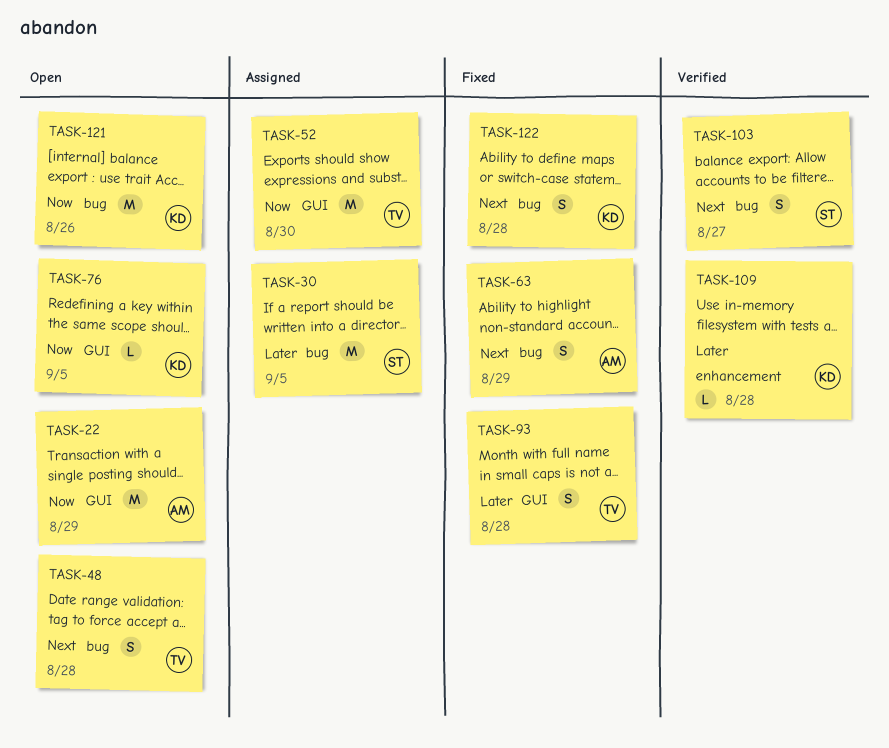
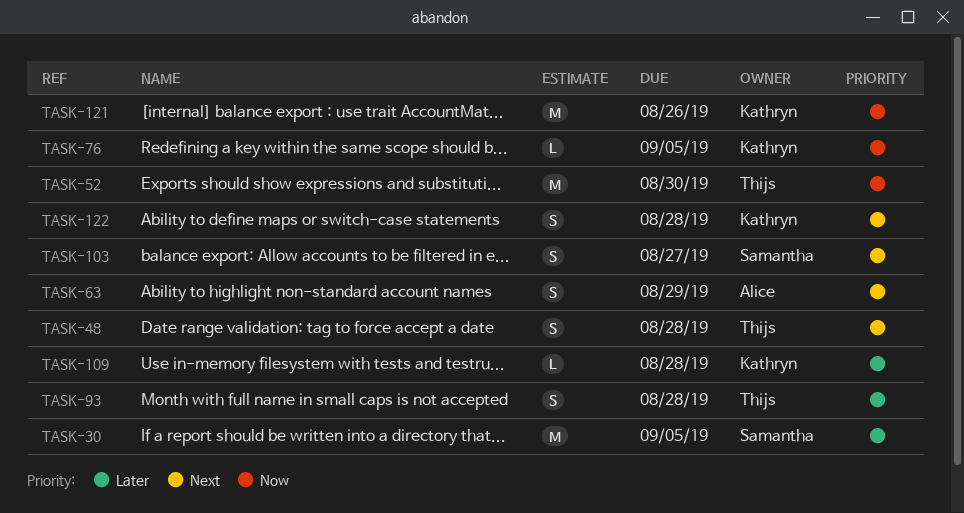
TASK-22: present -> none

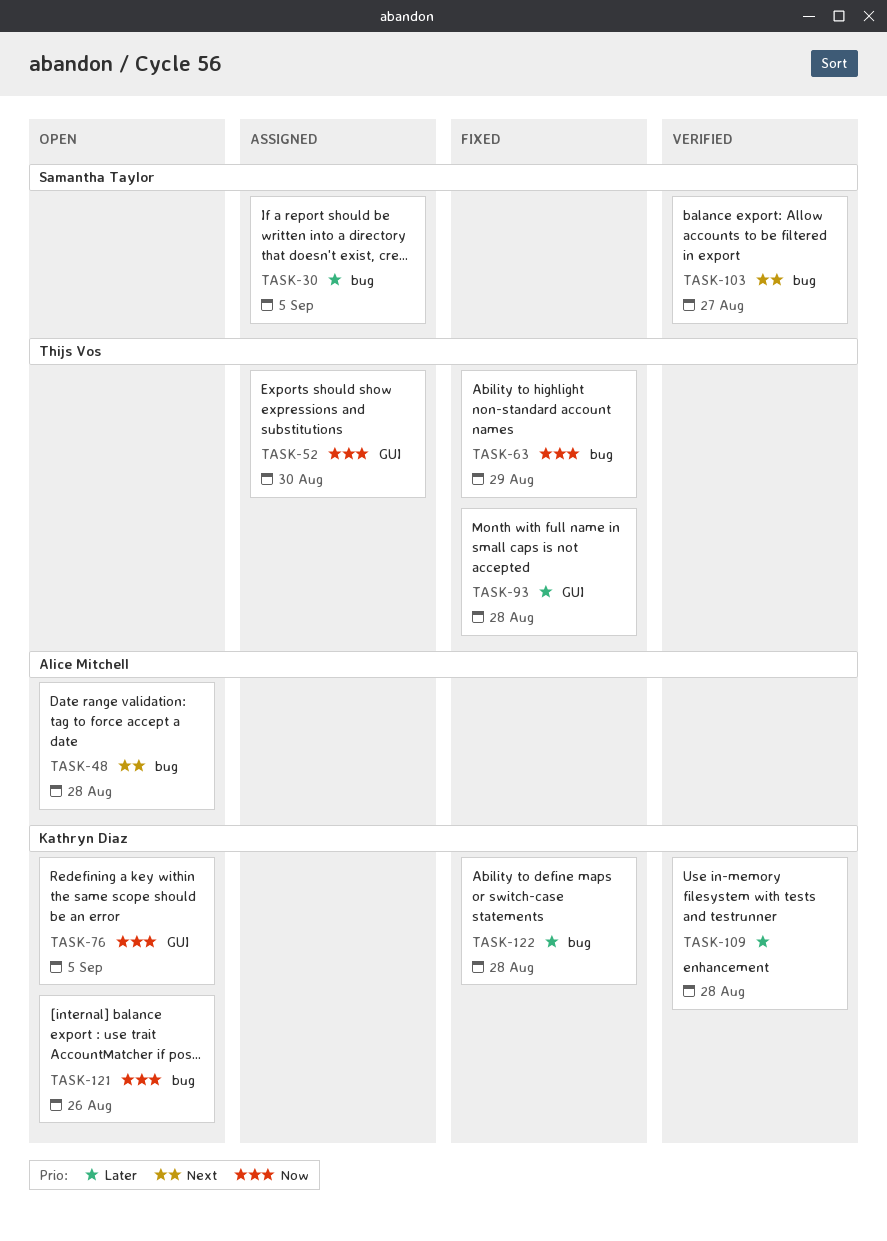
TASK-48, owner: Thijs Vos -> Alice Mitchell
TASK-63, owner: Alice Mitchell -> Thijs Vos
TASK-63, priority: Next -> Now
TASK-122, priority: Next -> Later

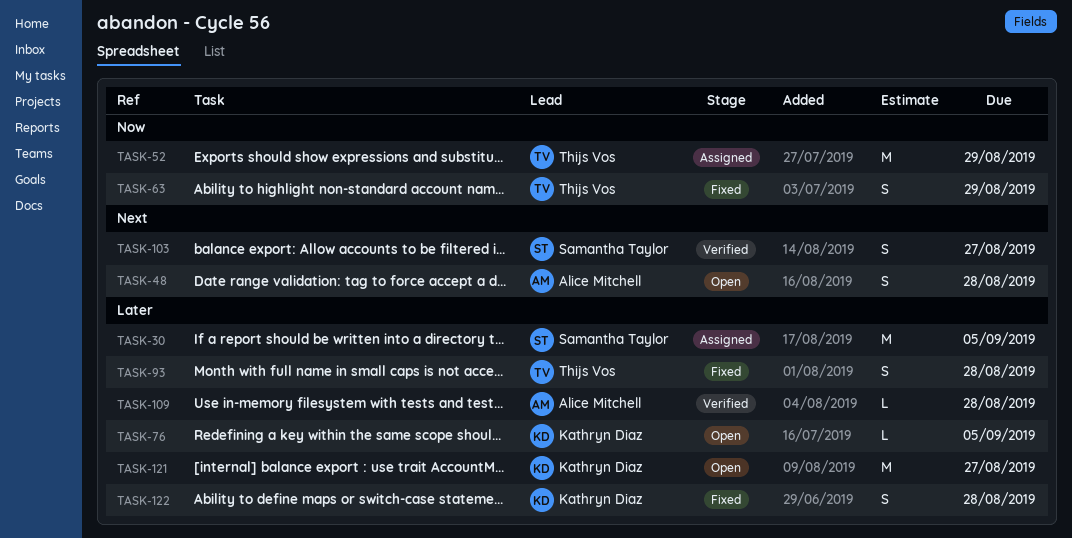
TASK-52, due: Aug 30 -> Aug 29
TASK-76, priority: Now -> Later
TASK-109, owner: Kathryn Diaz -> Alice Mitchell
TASK-121, priority: Now -> Later
TASK-121, due: Aug 26 -> Aug 27

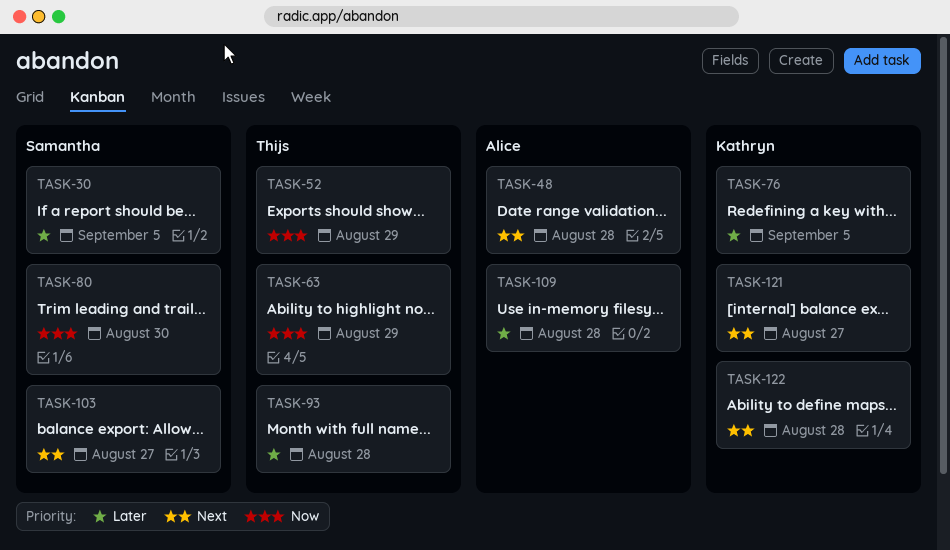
TASK-80: none -> present
TASK-121, priority: Later -> Next
TASK-122, priority: Later -> Next

